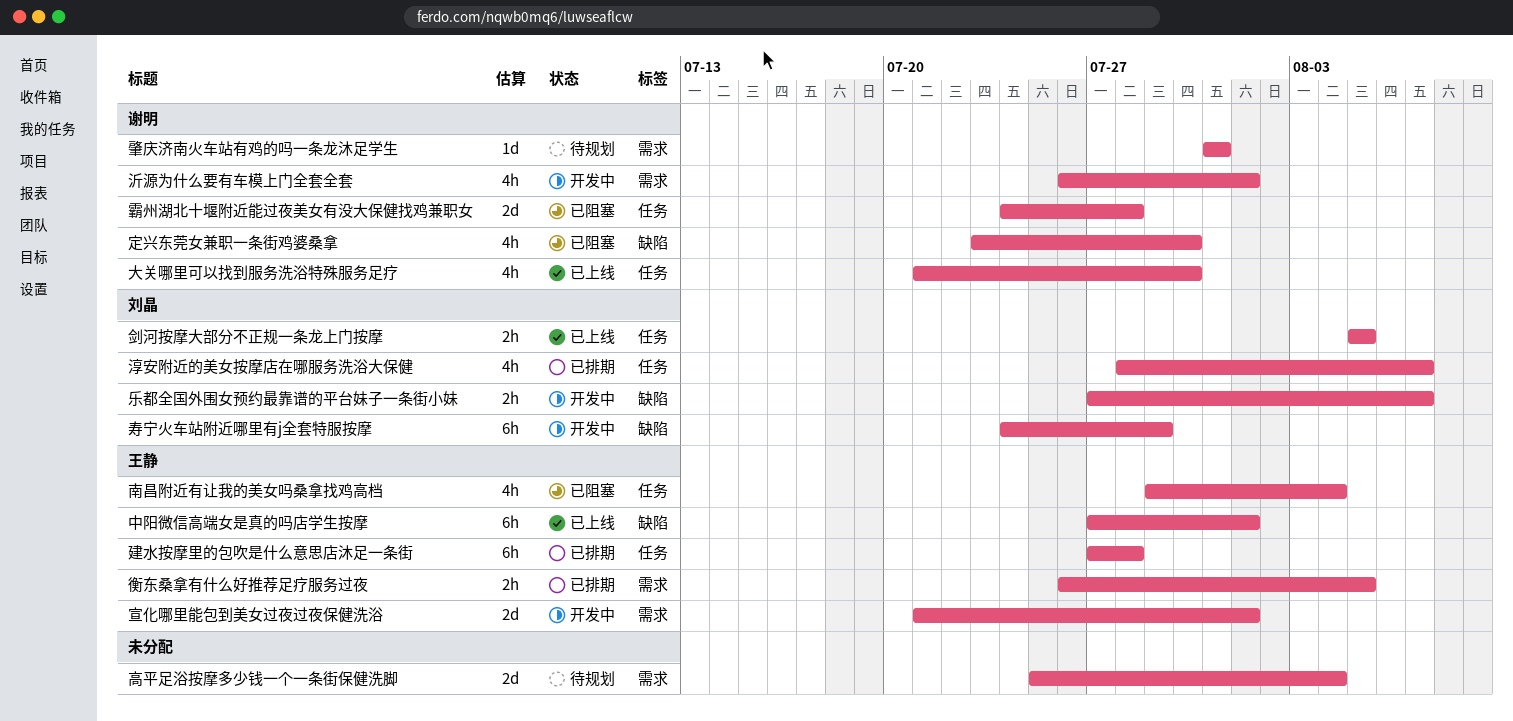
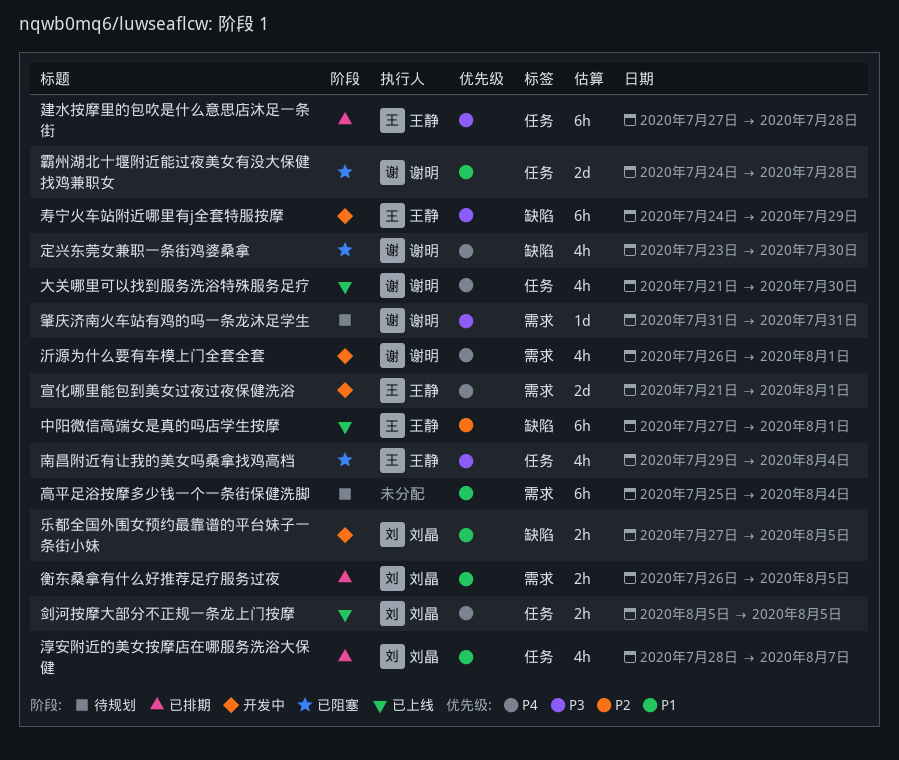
乐都全国外围女预约最靠谱的平台妹子一条街小妹, due: Aug 7 -> Aug 5
寿宁火车站附近哪里有j全套特服按摩, owner: 刘晶 -> 王静
衡东桑拿有什么好推荐足疗服务过夜, owner: 王静 -> 刘晶
高平足浴按摩多少钱一个一条街保健洗脚, estimate: 2d -> 6h

